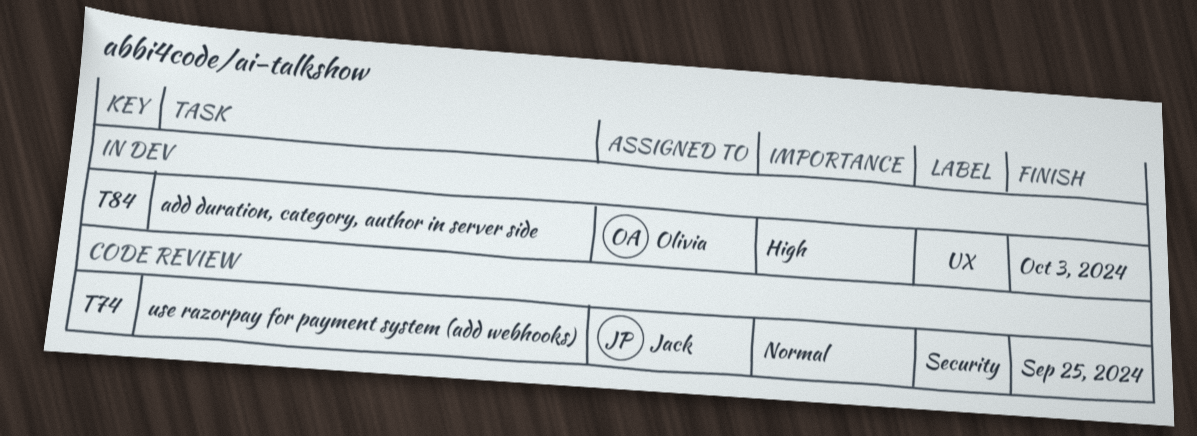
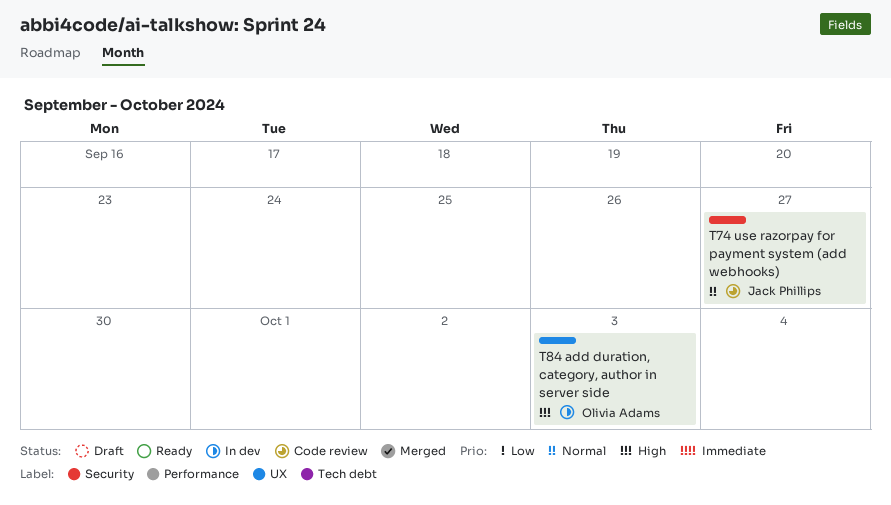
T74, due: Sep 25 -> Sep 27

